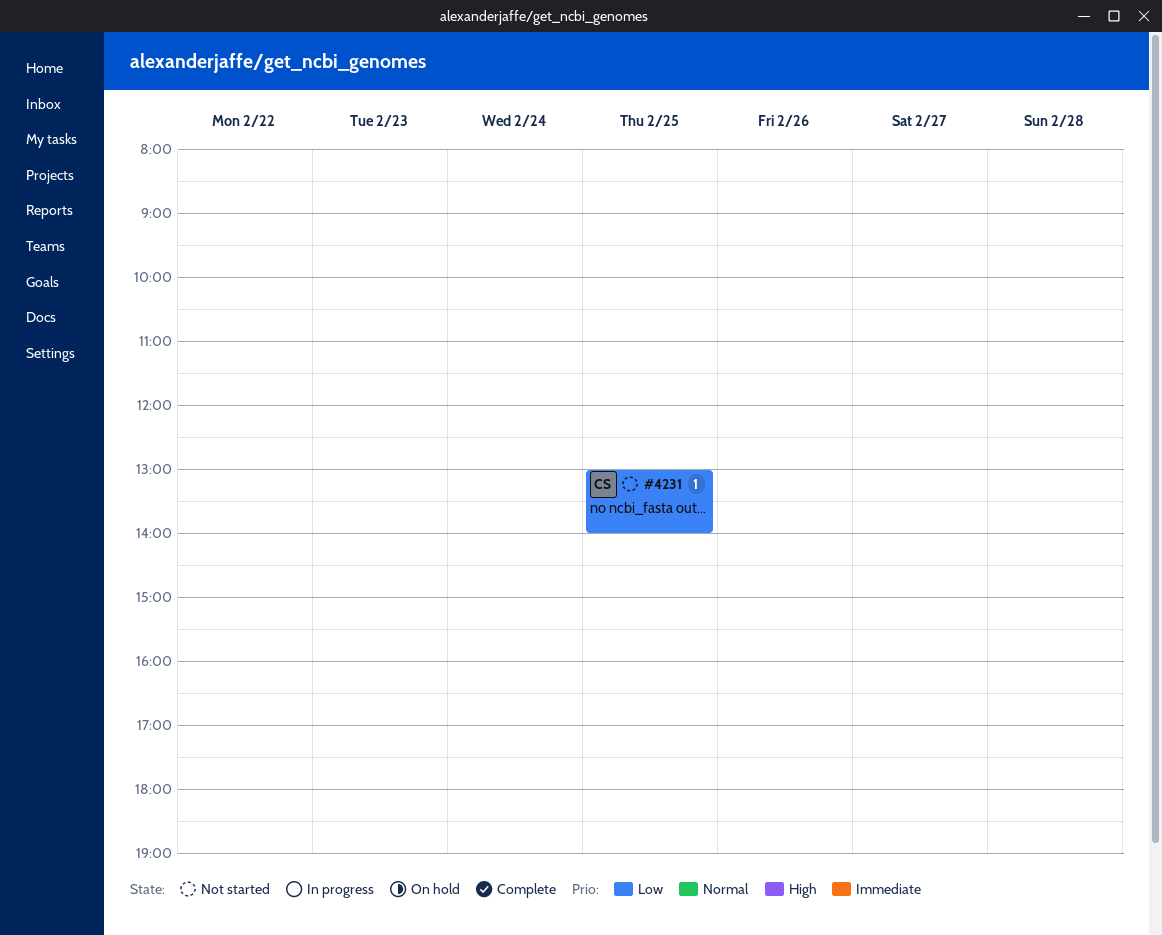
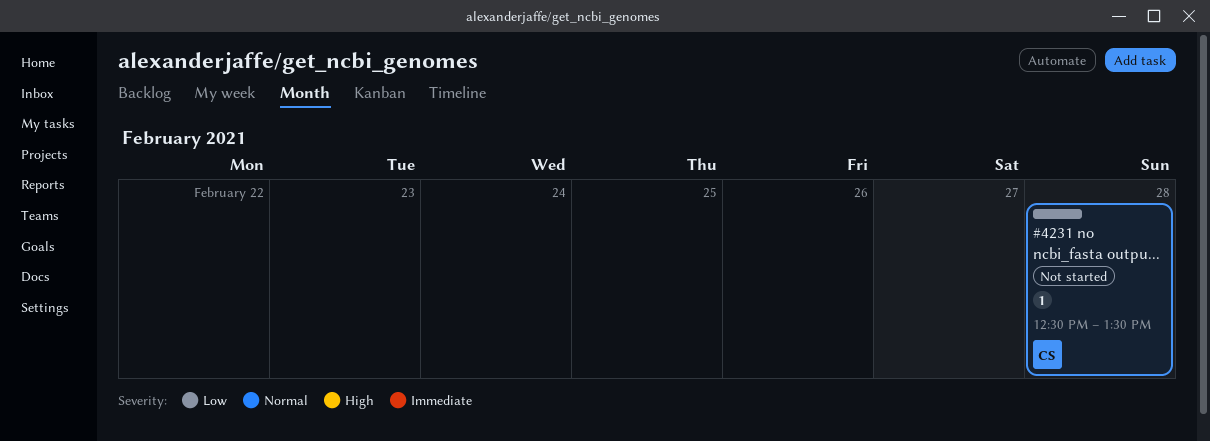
#4231, day: Feb 25 -> Feb 28
#4231, begins: 13:00 -> 12:30
#4231, ends: 14:00 -> 13:30

